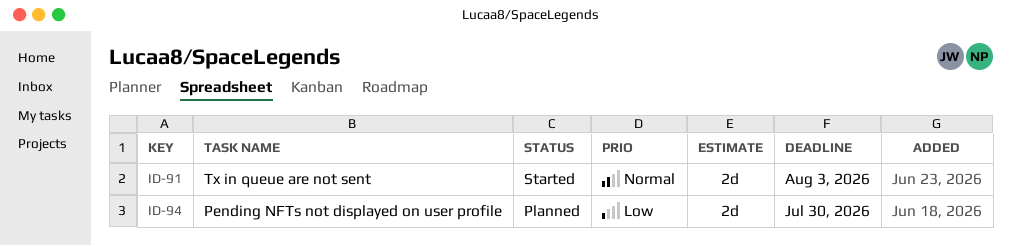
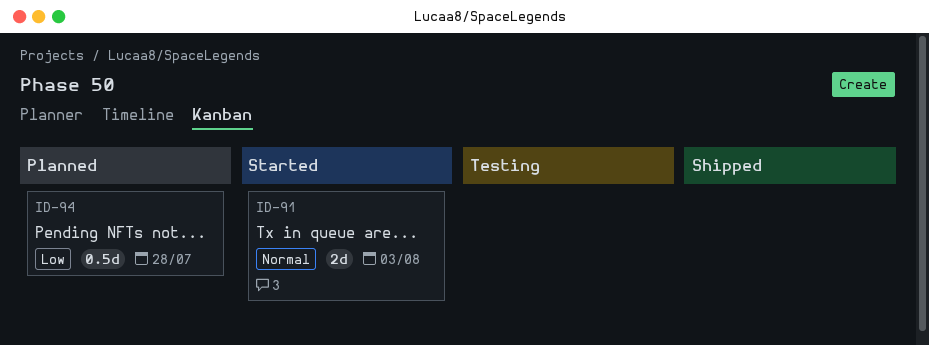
ID-94, estimate: 2d -> 0.5d
ID-94, due: Jul 30 -> Jul 28

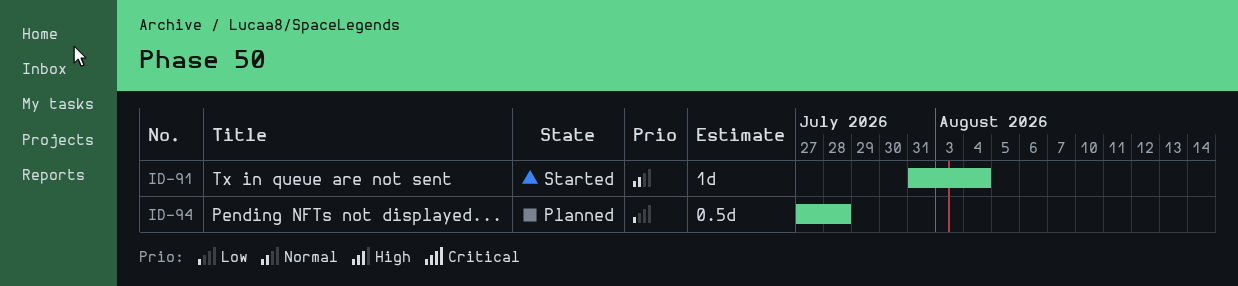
ID-91, estimate: 2d -> 1d
ID-91, due: Aug 3 -> Aug 4

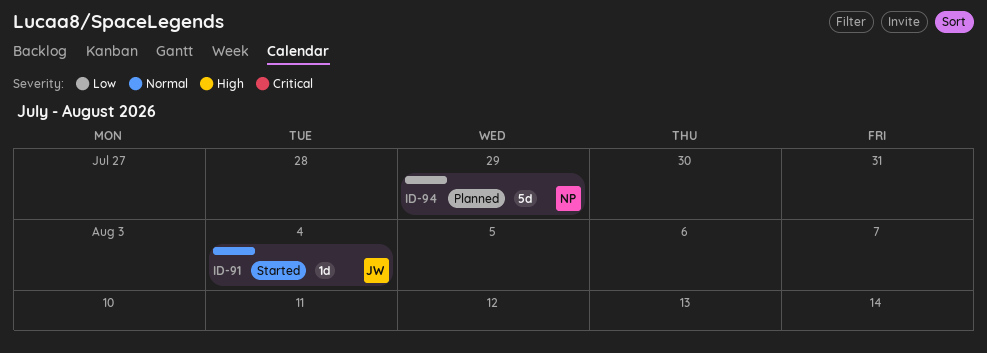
ID-94, estimate: 0.5d -> 5d
ID-94, due: Jul 28 -> Jul 29

